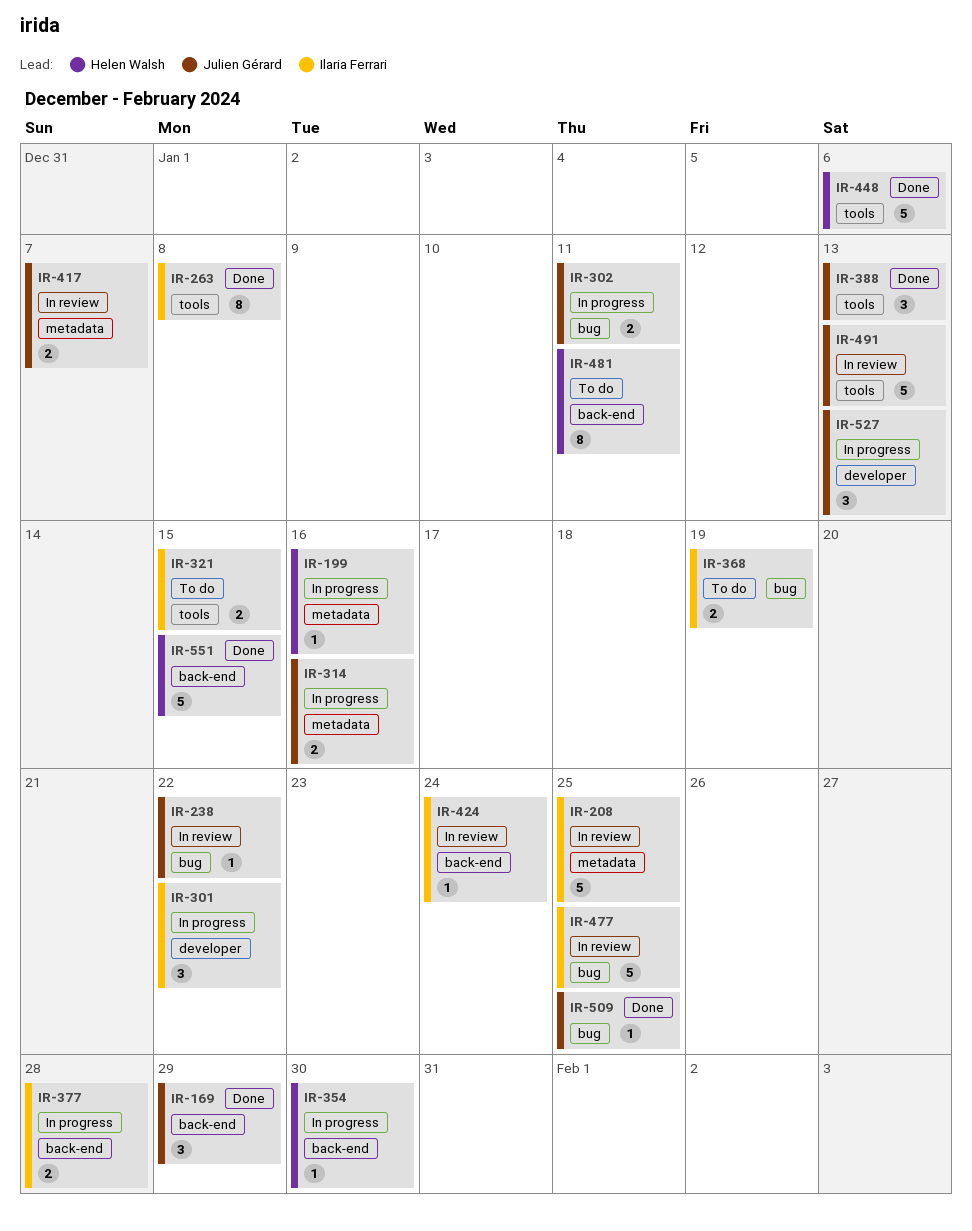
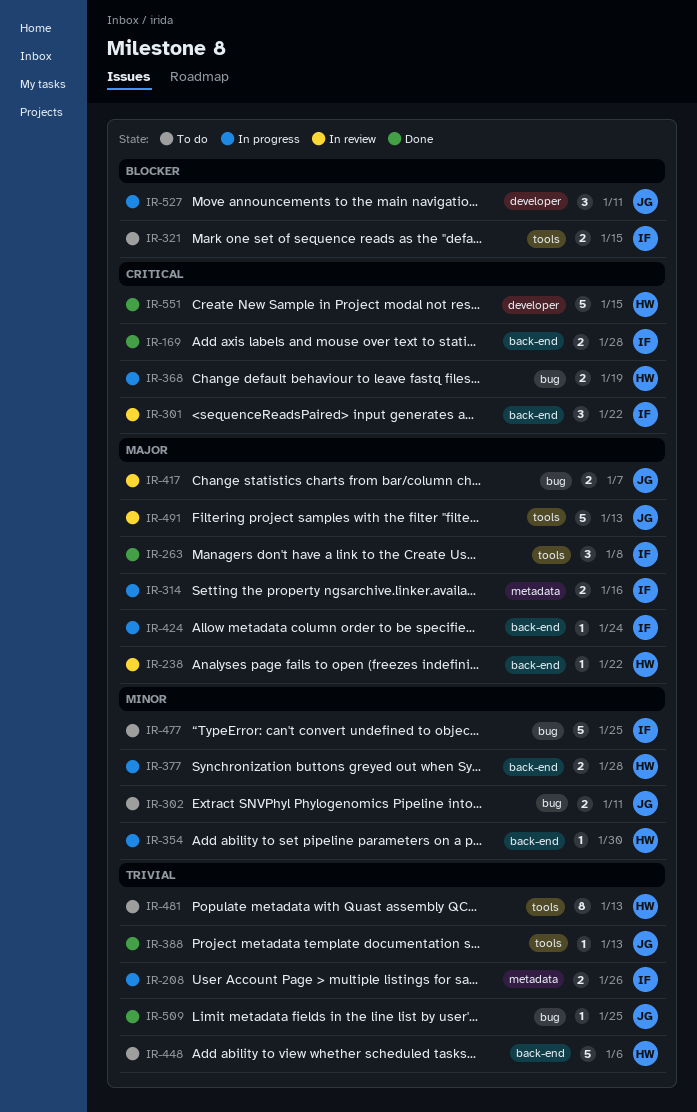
IR-169, owner: Julien Gérard -> Ilaria Ferrari
IR-169, estimate: 3 -> 2
IR-169, due: Jan 29 -> Jan 28
IR-199: present -> none
IR-208, status: In review -> In progress
IR-208, estimate: 5 -> 2
IR-208, due: Jan 25 -> Jan 26
IR-238, owner: Julien Gérard -> Helen Walsh
IR-238, label: bug -> back-end
IR-263, estimate: 8 -> 3
IR-301, status: In progress -> In review
IR-301, label: developer -> back-end
IR-302, status: In progress -> To do
IR-314, owner: Julien Gérard -> Ilaria Ferrari
IR-368, status: To do -> In progress
IR-368, owner: Ilaria Ferrari -> Helen Walsh
IR-377, owner: Ilaria Ferrari -> Helen Walsh
IR-388, estimate: 3 -> 1
IR-417, label: metadata -> bug
IR-424, status: In review -> In progress
IR-448, status: Done -> To do
IR-448, label: tools -> back-end
IR-477, status: In review -> To do
IR-481, label: back-end -> tools
IR-481, due: Jan 11 -> Jan 13
IR-527, due: Jan 13 -> Jan 11
IR-551, label: back-end -> developer

